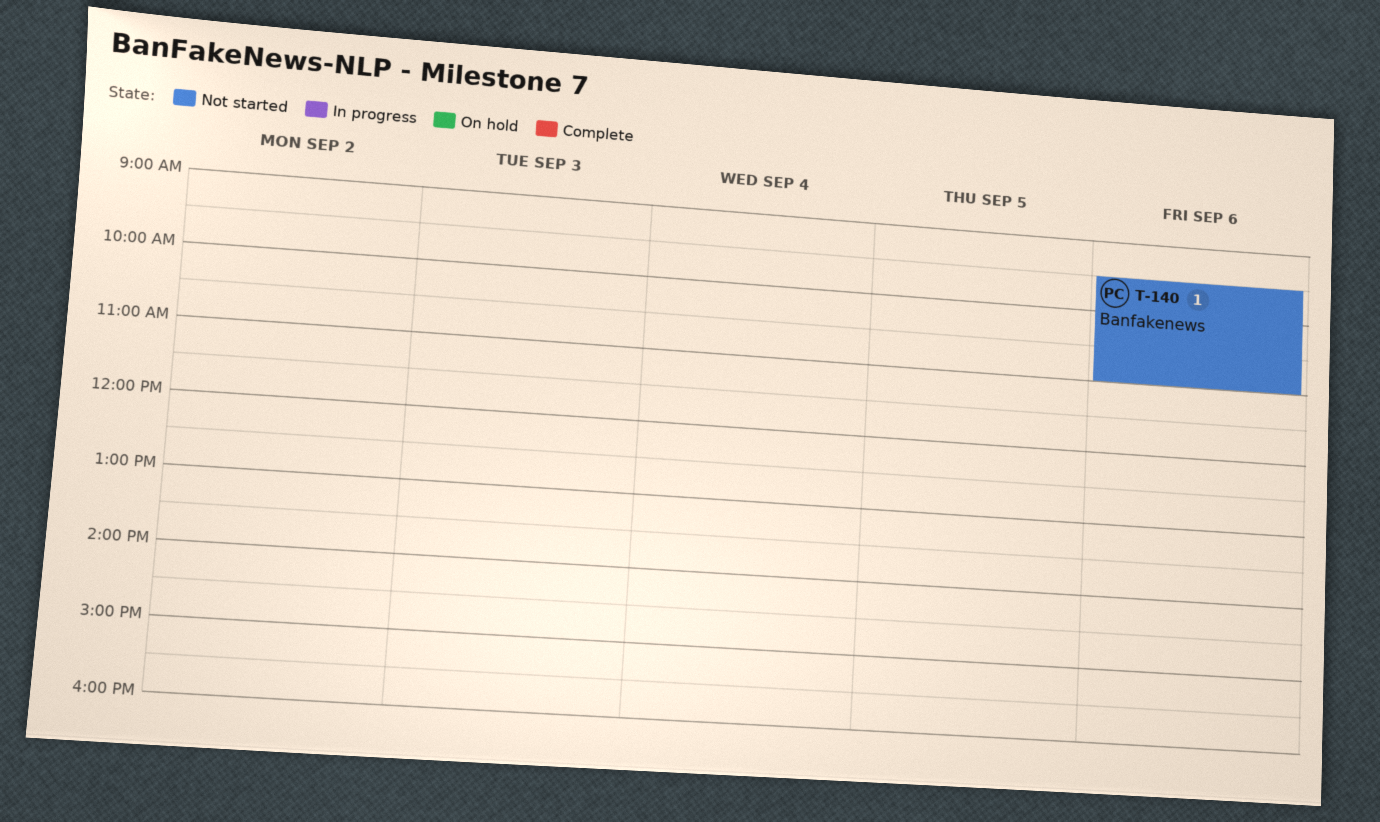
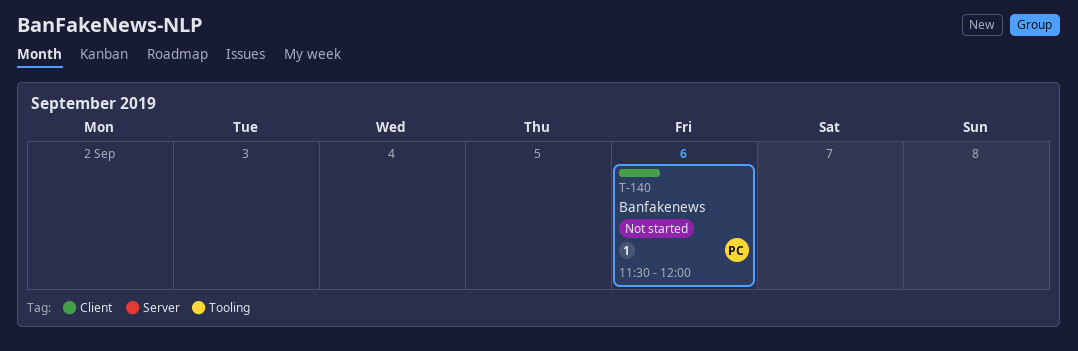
T-140, begins: 09:30 -> 11:30
T-140, ends: 11:00 -> 12:00

